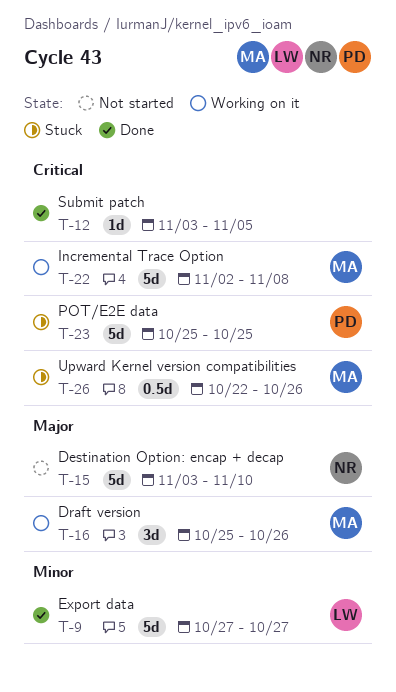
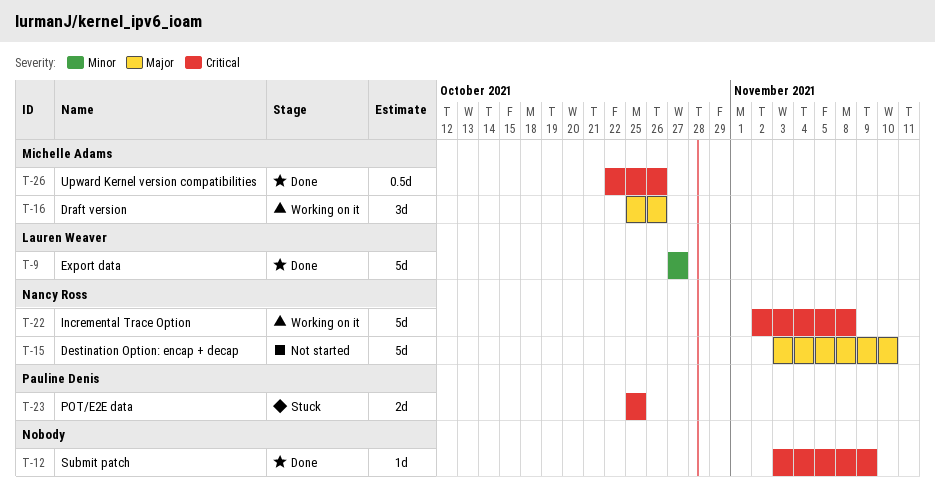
T-12, due: Nov 5 -> Nov 9
T-22, owner: Michelle Adams -> Nancy Ross
T-23, estimate: 5d -> 2d
T-26, status: Stuck -> Done

